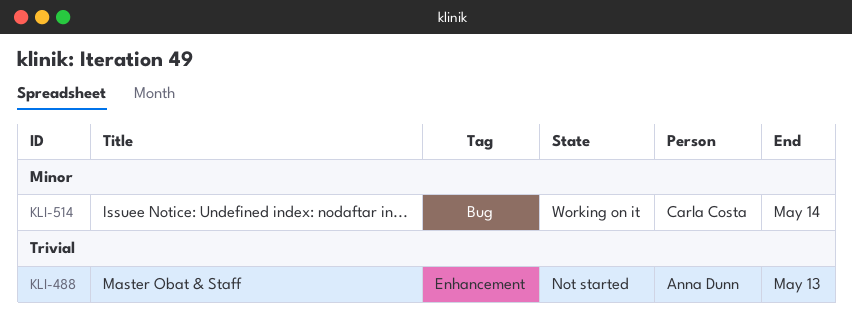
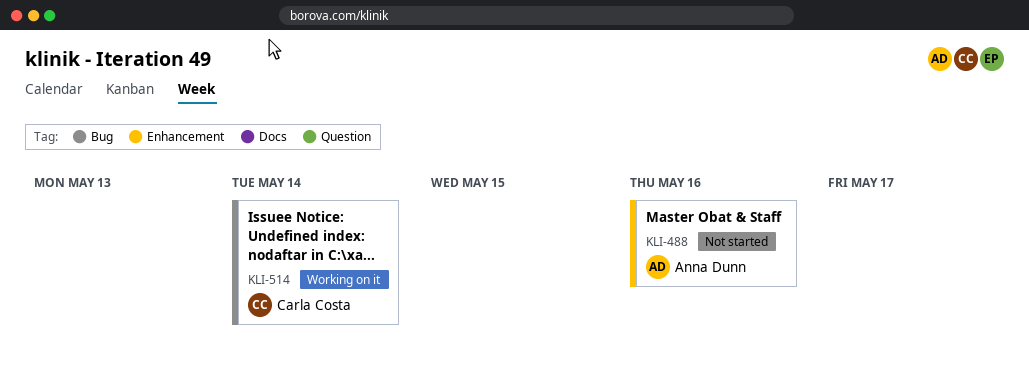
KLI-488, due: May 13 -> May 16

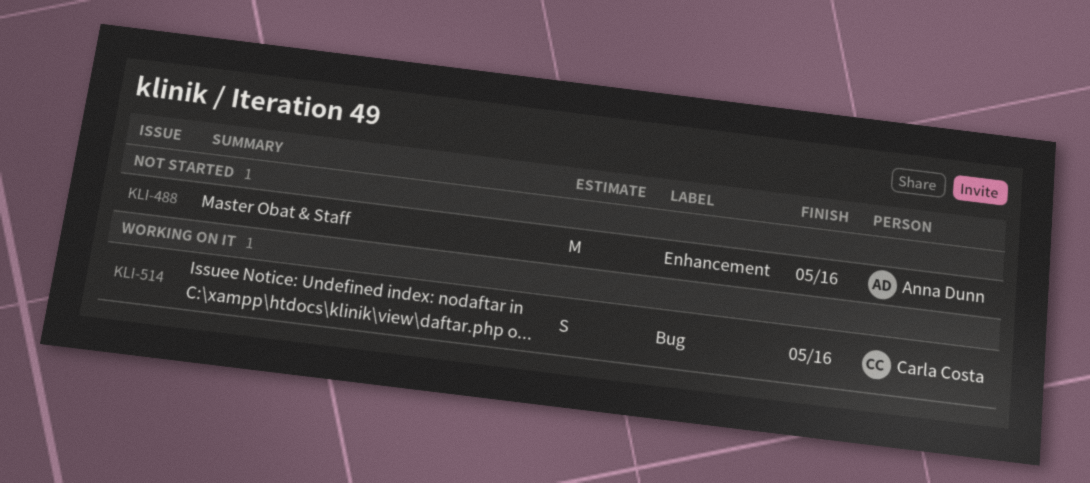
KLI-514, due: May 14 -> May 16

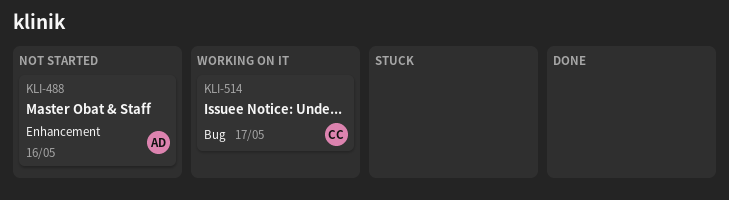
KLI-514, due: May 16 -> May 17

